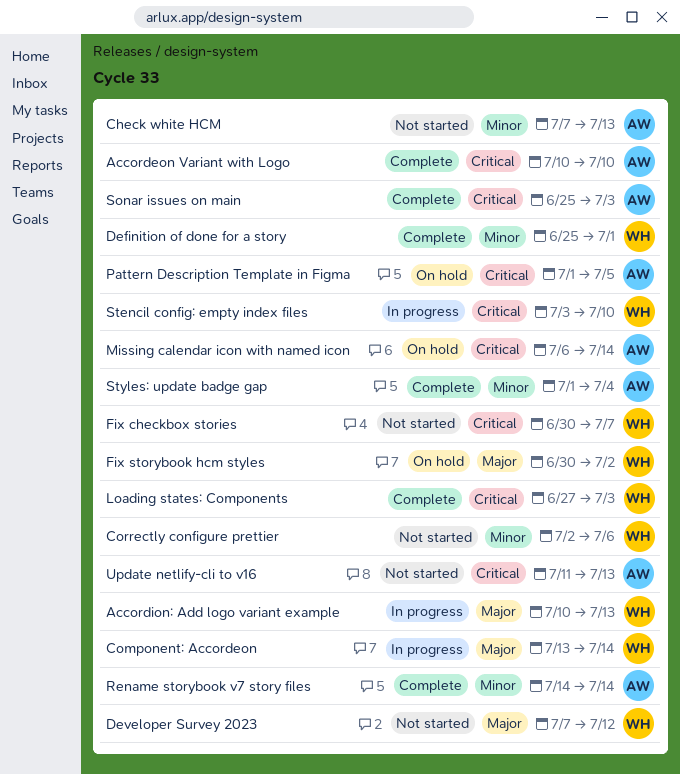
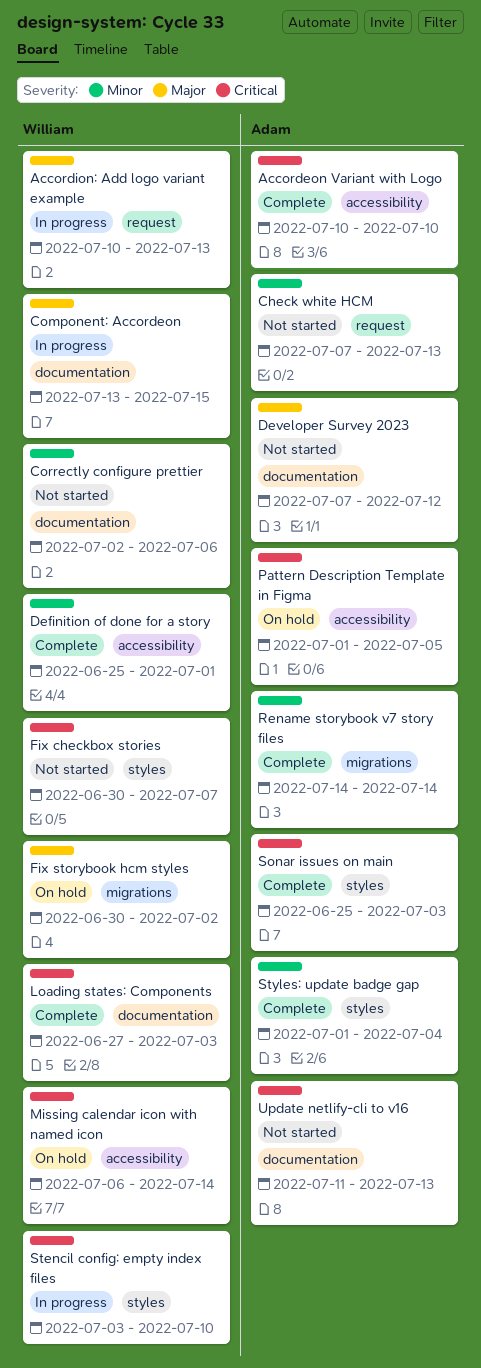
Component: Accordeon, due: Jul 14 -> Jul 15
Developer Survey 2023, owner: William -> Adam
Missing calendar icon with named icon, owner: Adam -> William

